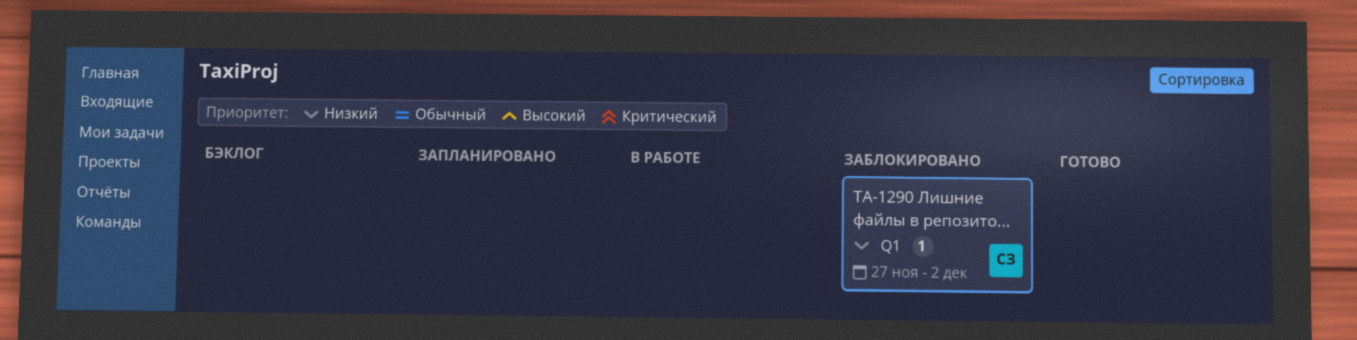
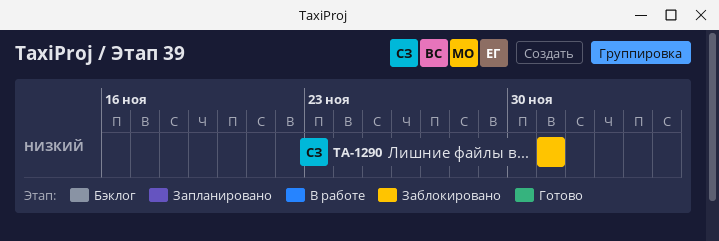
TA-1290, start: Nov 27 -> Dec 1
TA-1290, due: Dec 2 -> Dec 1

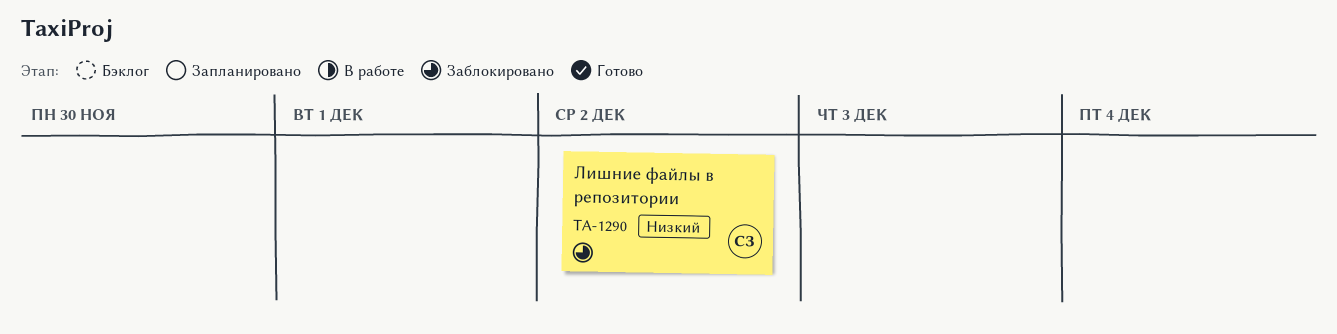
TA-1290, due: Dec 1 -> Dec 2

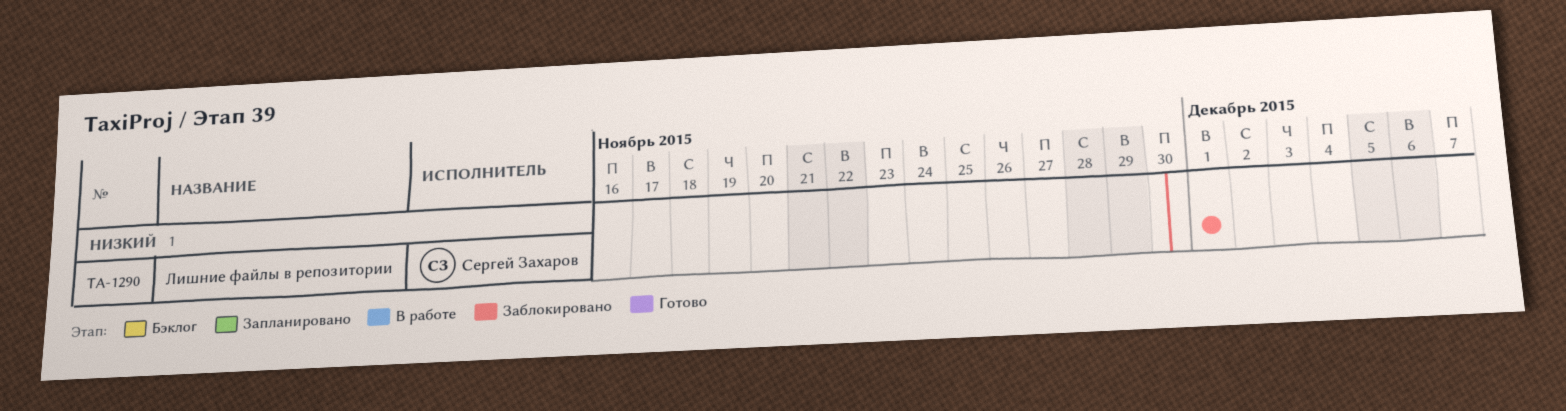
TA-1290, due: Dec 2 -> Dec 1

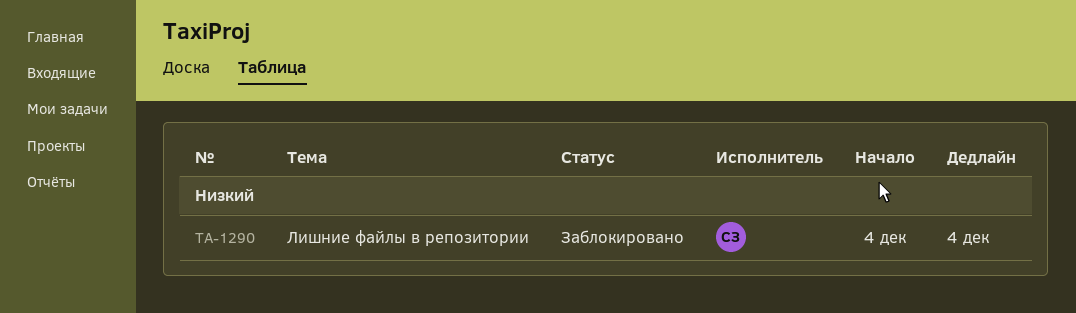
TA-1290, start: Dec 1 -> Dec 4
TA-1290, due: Dec 1 -> Dec 4

